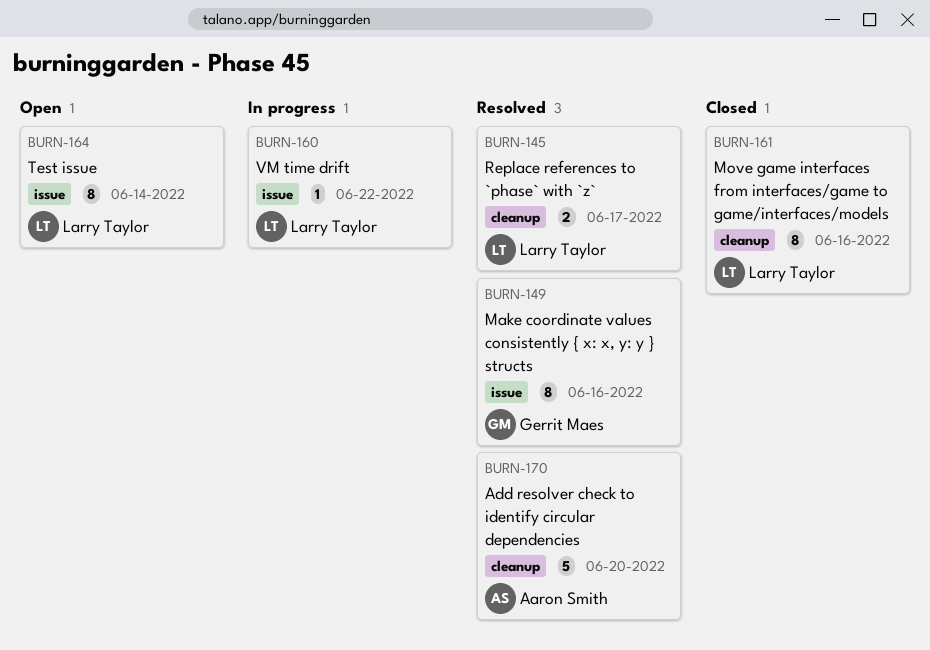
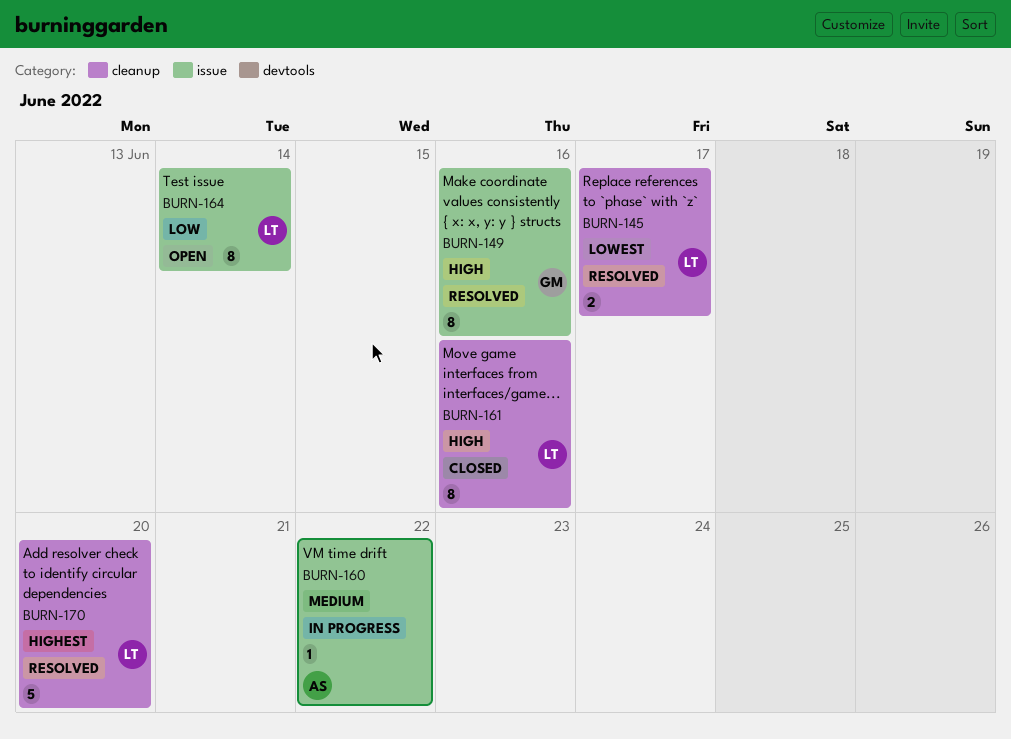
BURN-160, owner: Larry Taylor -> Aaron Smith
BURN-170, owner: Aaron Smith -> Larry Taylor

